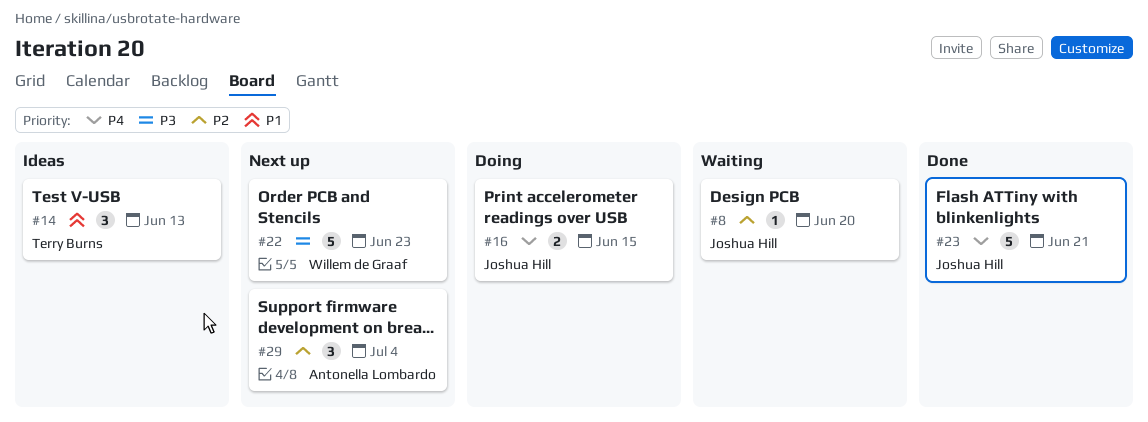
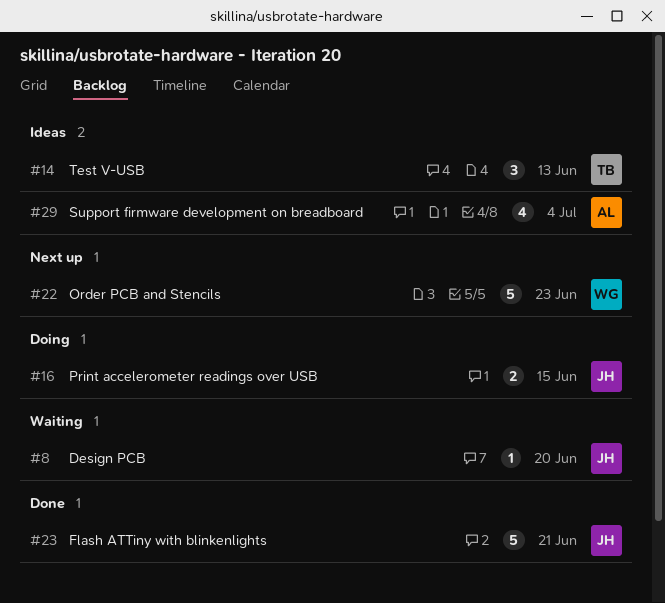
#29, status: Next up -> Ideas
#29, estimate: 3 -> 4

